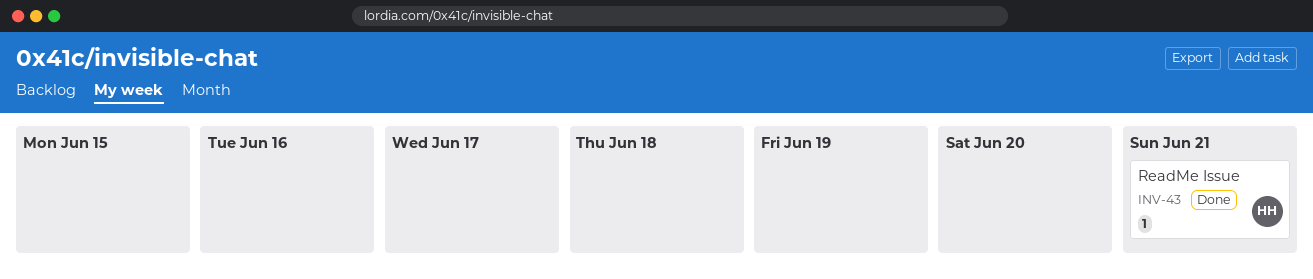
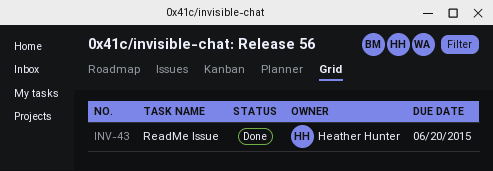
INV-43, due: Jun 21 -> Jun 20

